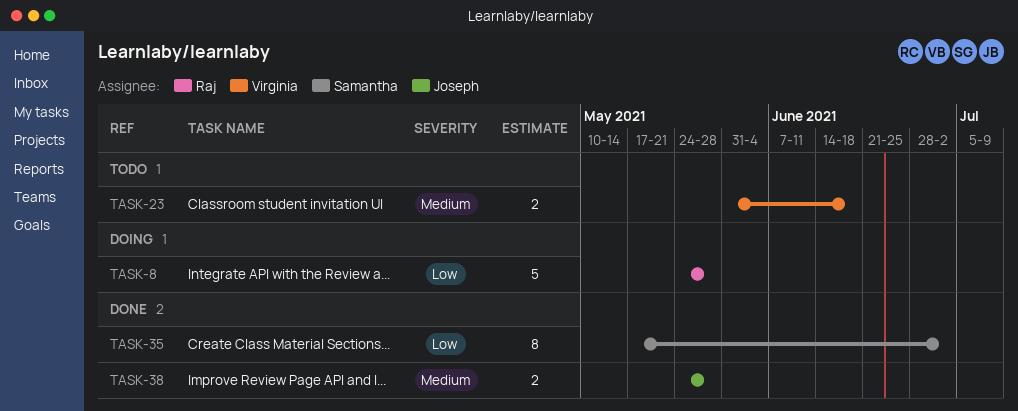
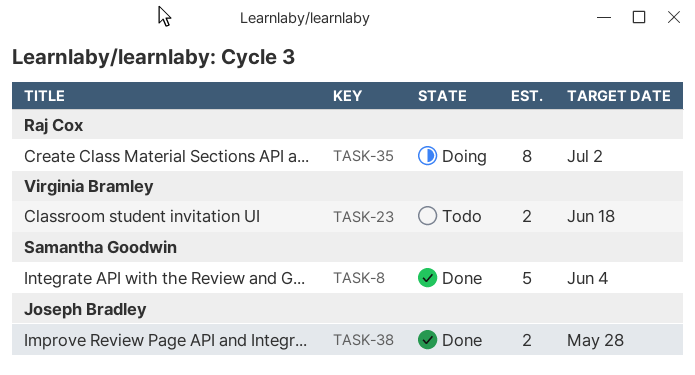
TASK-8, status: Doing -> Done
TASK-8, owner: Raj Cox -> Samantha Goodwin
TASK-8, due: May 28 -> Jun 4
TASK-35, status: Done -> Doing
TASK-35, owner: Samantha Goodwin -> Raj Cox

